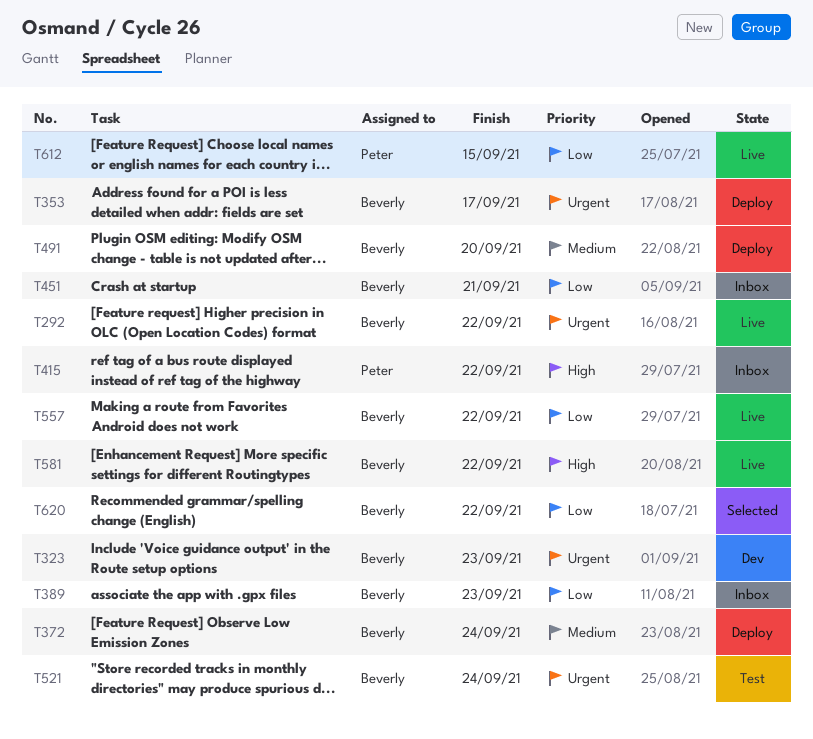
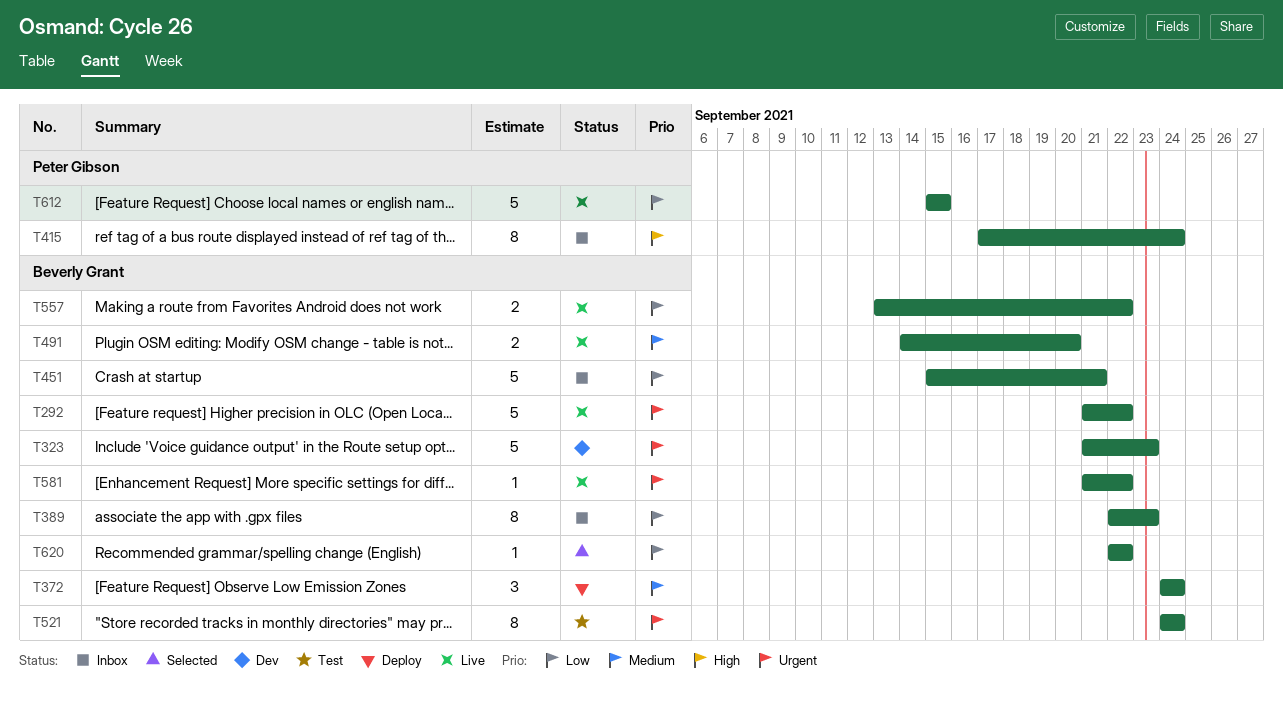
T353: present -> none
T415, due: Sep 22 -> Sep 24
T491, status: Deploy -> Live
T581, priority: High -> Urgent

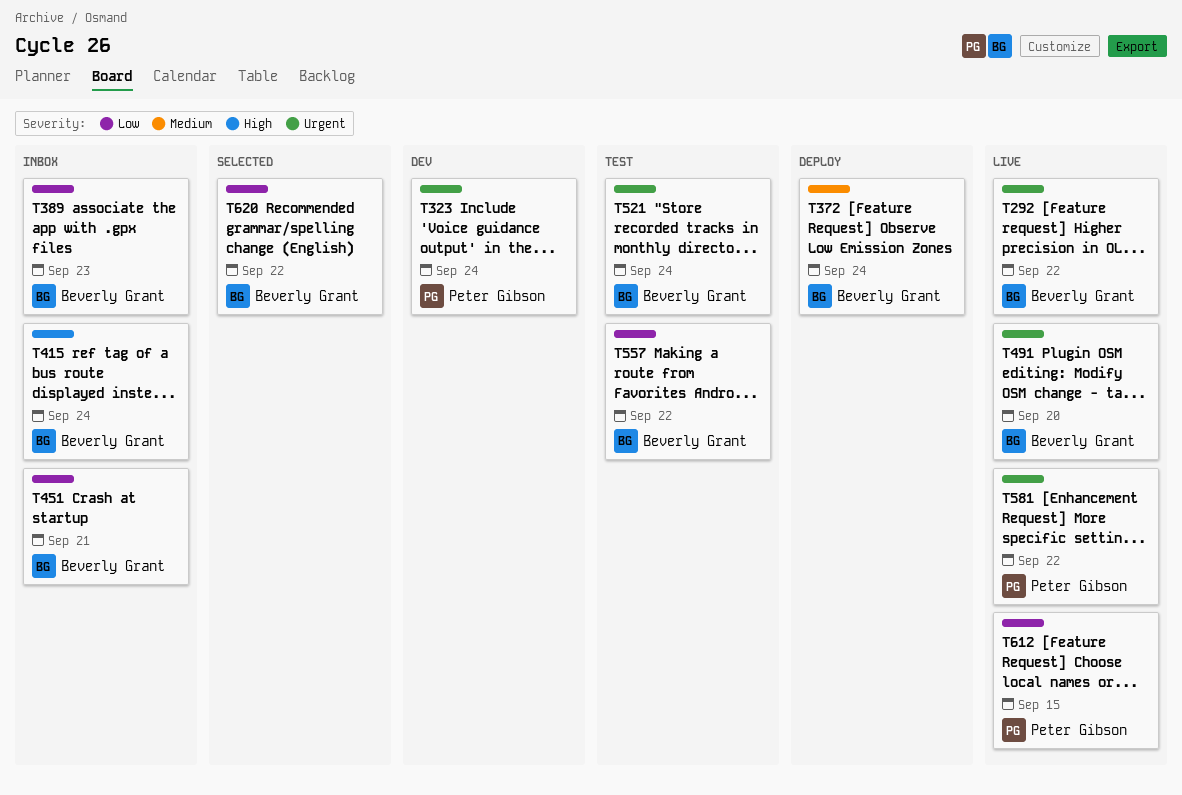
T323, owner: Beverly Grant -> Peter Gibson
T323, due: Sep 23 -> Sep 24
T415, owner: Peter Gibson -> Beverly Grant
T491, priority: Medium -> Urgent
T557, status: Live -> Test
T581, owner: Beverly Grant -> Peter Gibson

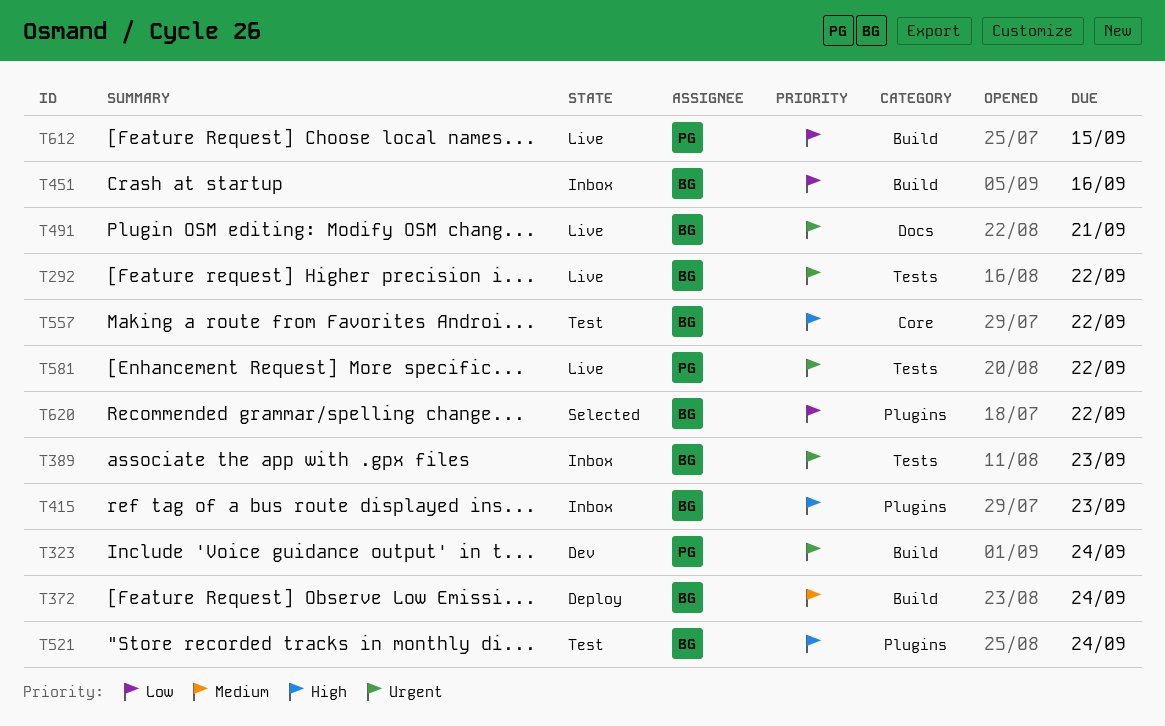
T389, priority: Low -> Urgent
T415, due: Sep 24 -> Sep 23
T451, due: Sep 21 -> Sep 16
T491, due: Sep 20 -> Sep 21
T521, priority: Urgent -> High
T557, priority: Low -> High

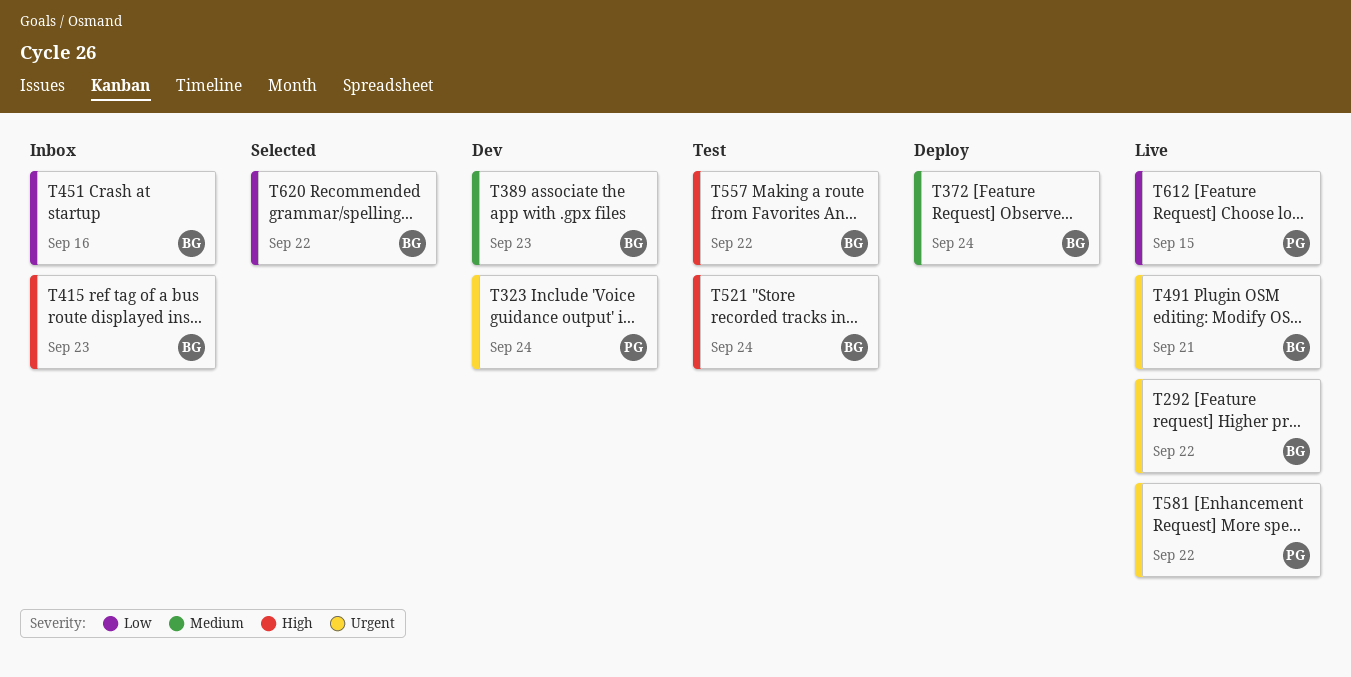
T389, status: Inbox -> Dev
T389, priority: Urgent -> Medium

